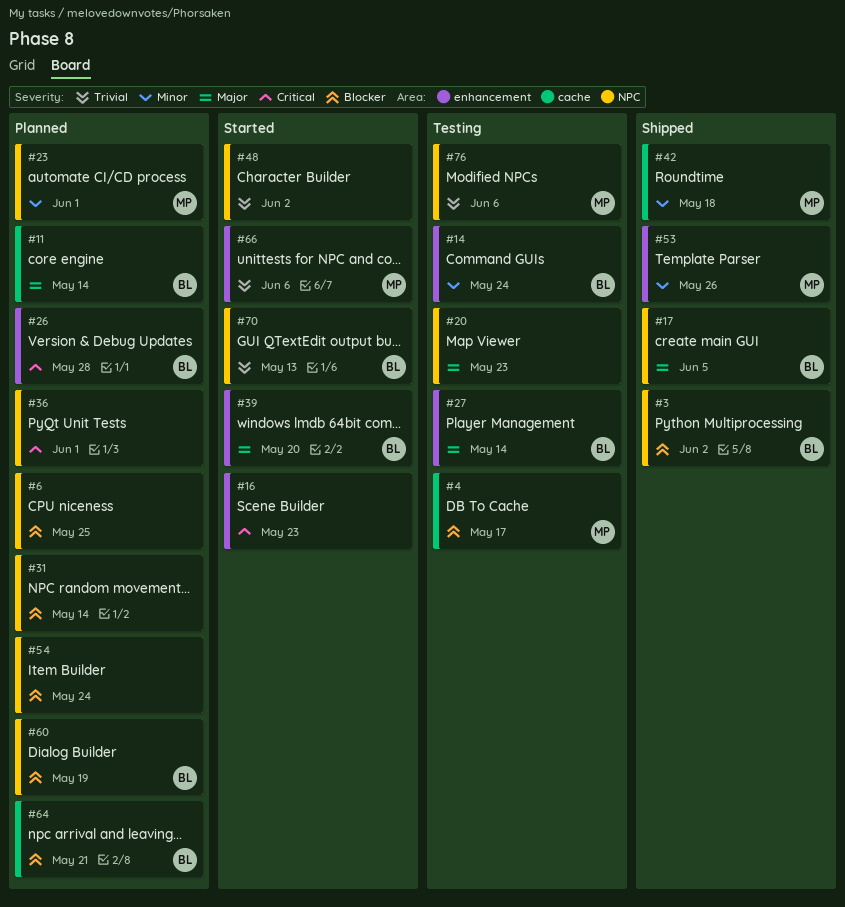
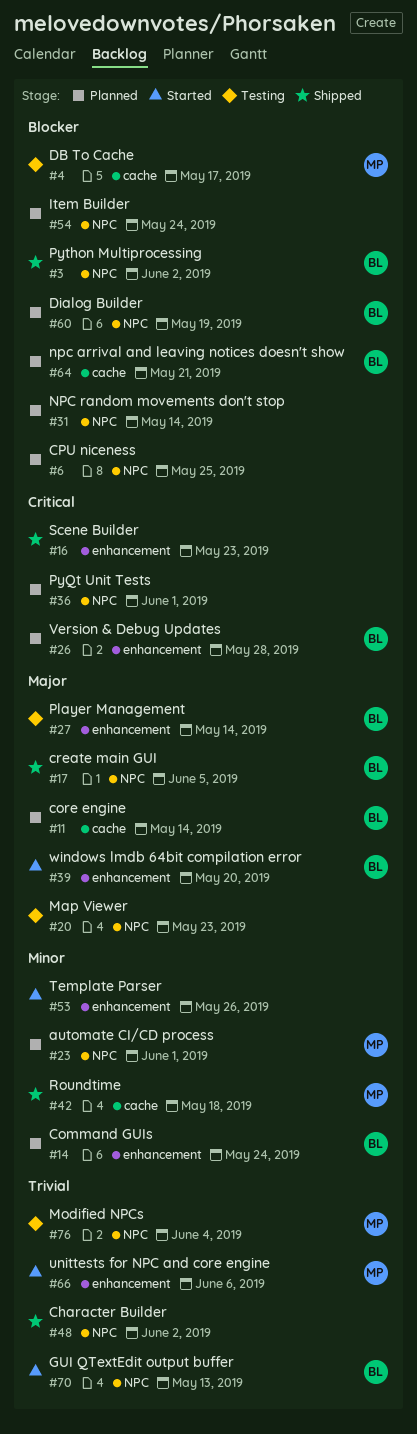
#14, status: Testing -> Planned
#16, status: Started -> Shipped
#48, status: Started -> Shipped
#53, status: Shipped -> Started
#53, owner: MP -> none
#76, due: Jun 6 -> Jun 4

